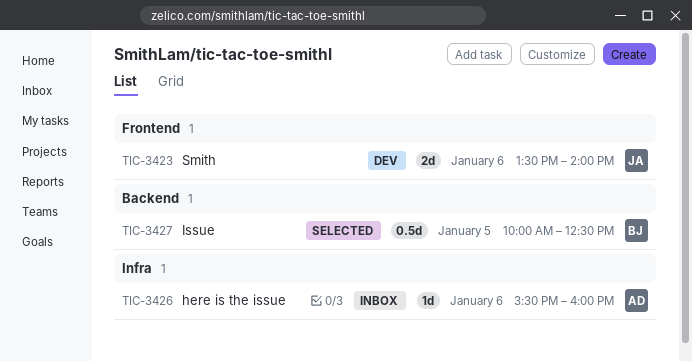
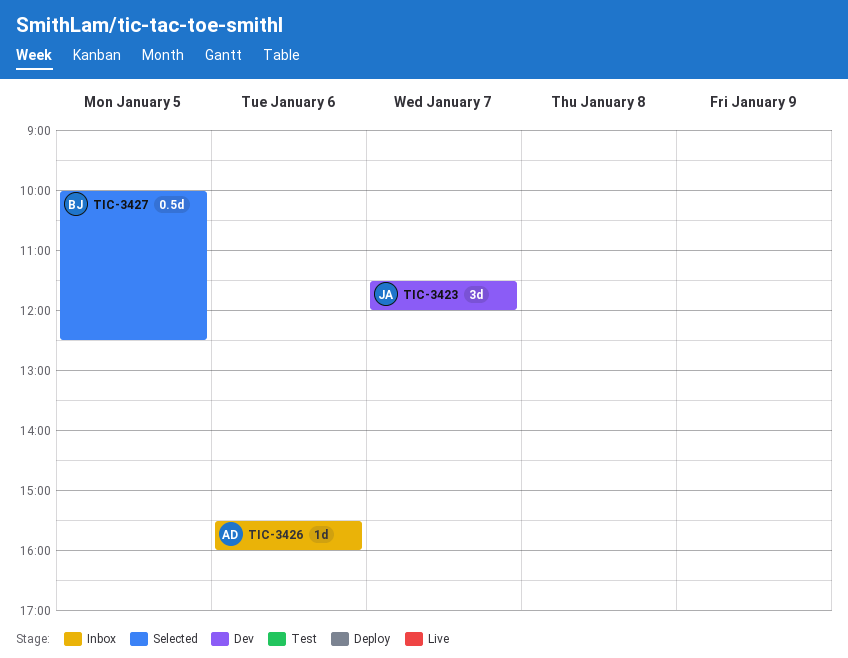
TIC-3423, estimate: 2d -> 3d
TIC-3423, day: Jan 6 -> Jan 7
TIC-3423, begins: 13:30 -> 11:30
TIC-3423, ends: 14:00 -> 12:00

